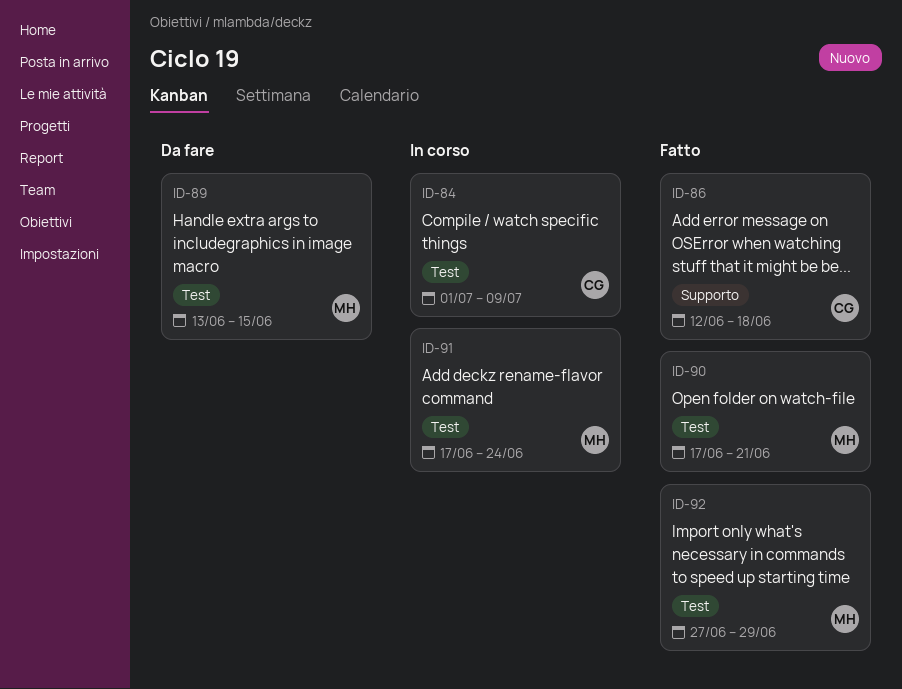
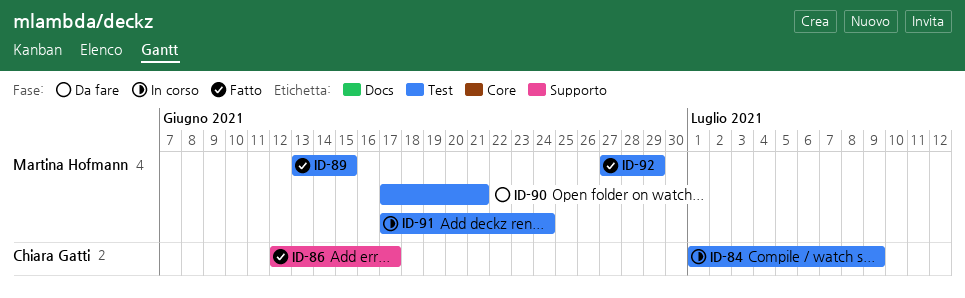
ID-86, due: Jun 18 -> Jun 17
ID-89, status: Da fare -> Fatto
ID-90, status: Fatto -> Da fare

